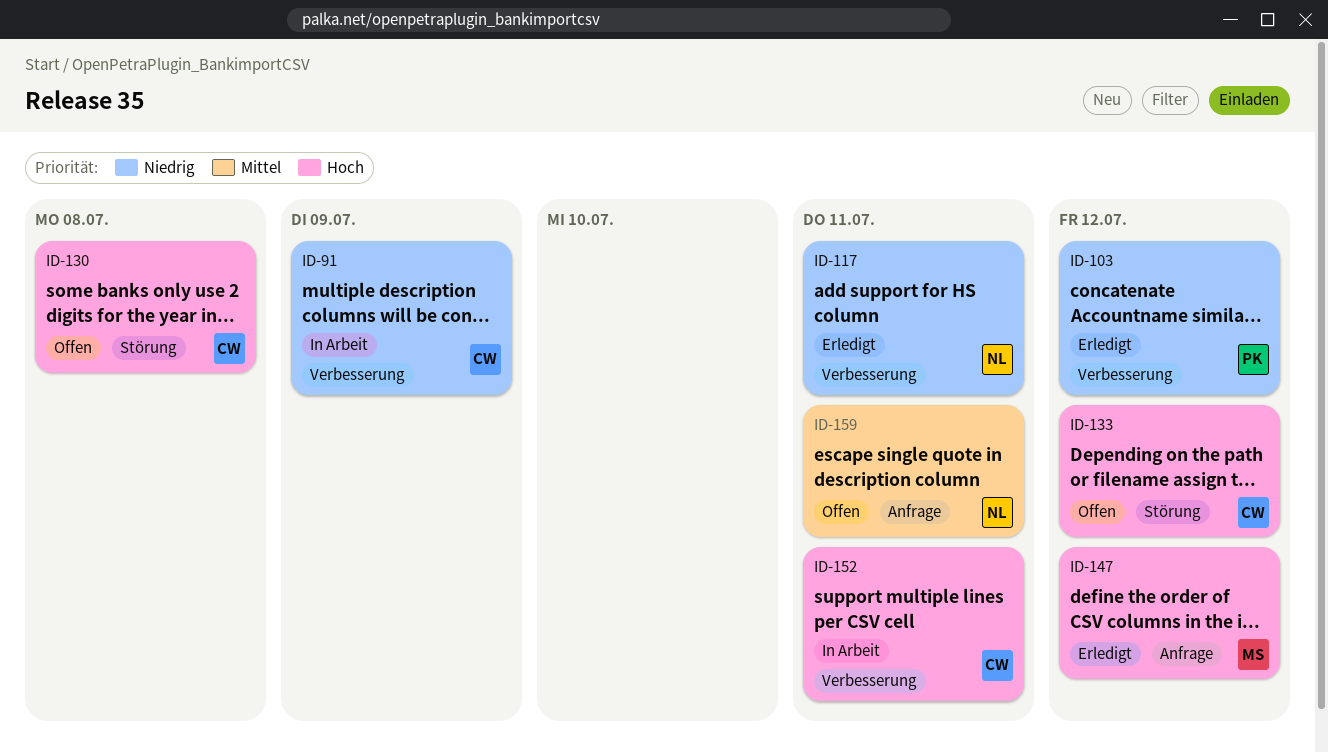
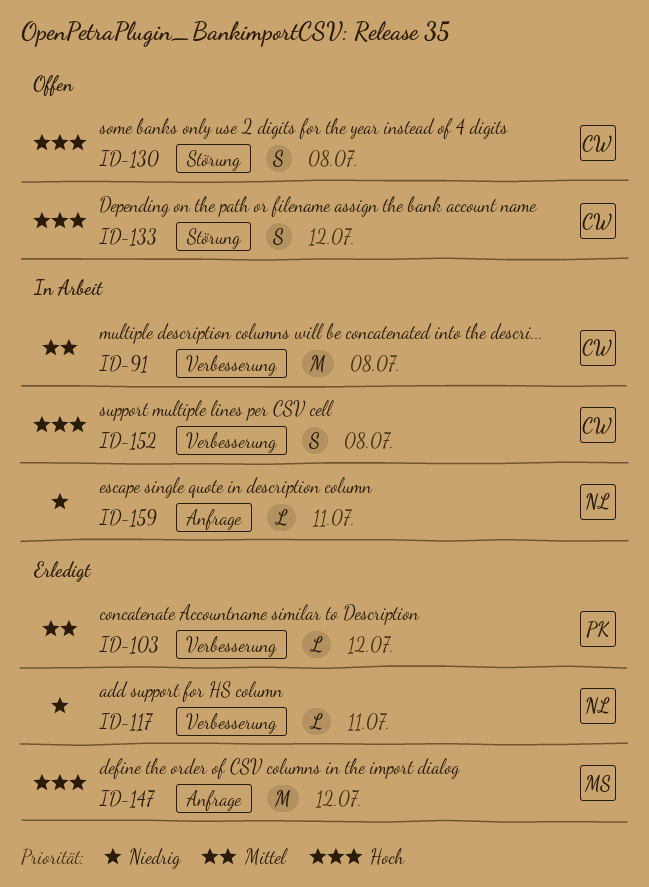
ID-91, priority: Niedrig -> Mittel
ID-91, due: Jul 9 -> Jul 8
ID-103, priority: Niedrig -> Mittel
ID-152, due: Jul 11 -> Jul 8
ID-159, status: Offen -> In Arbeit
ID-159, priority: Mittel -> Niedrig

